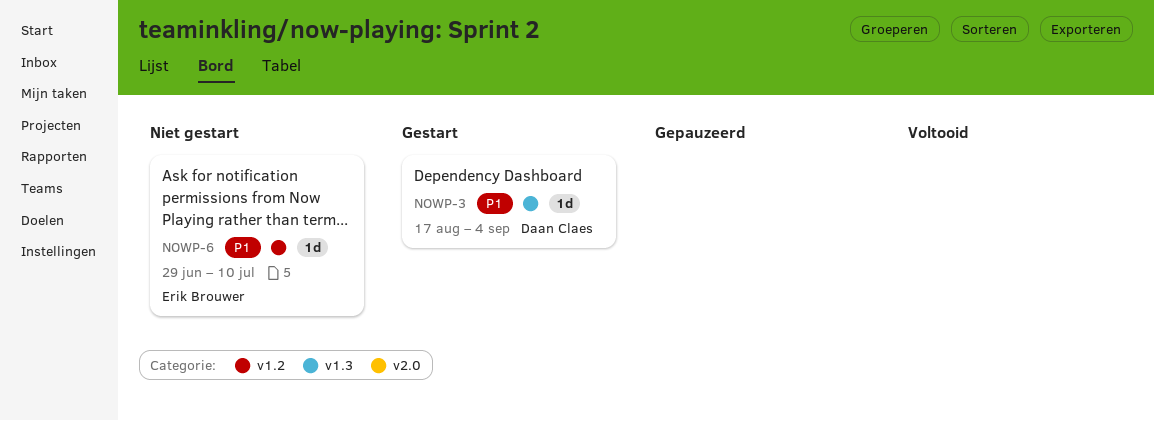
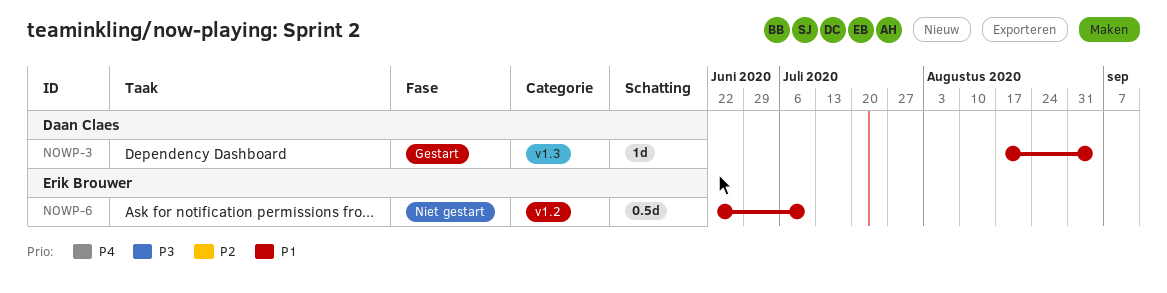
NOWP-6, estimate: 1d -> 0.5d
NOWP-6, start: Jun 29 -> Jun 22

